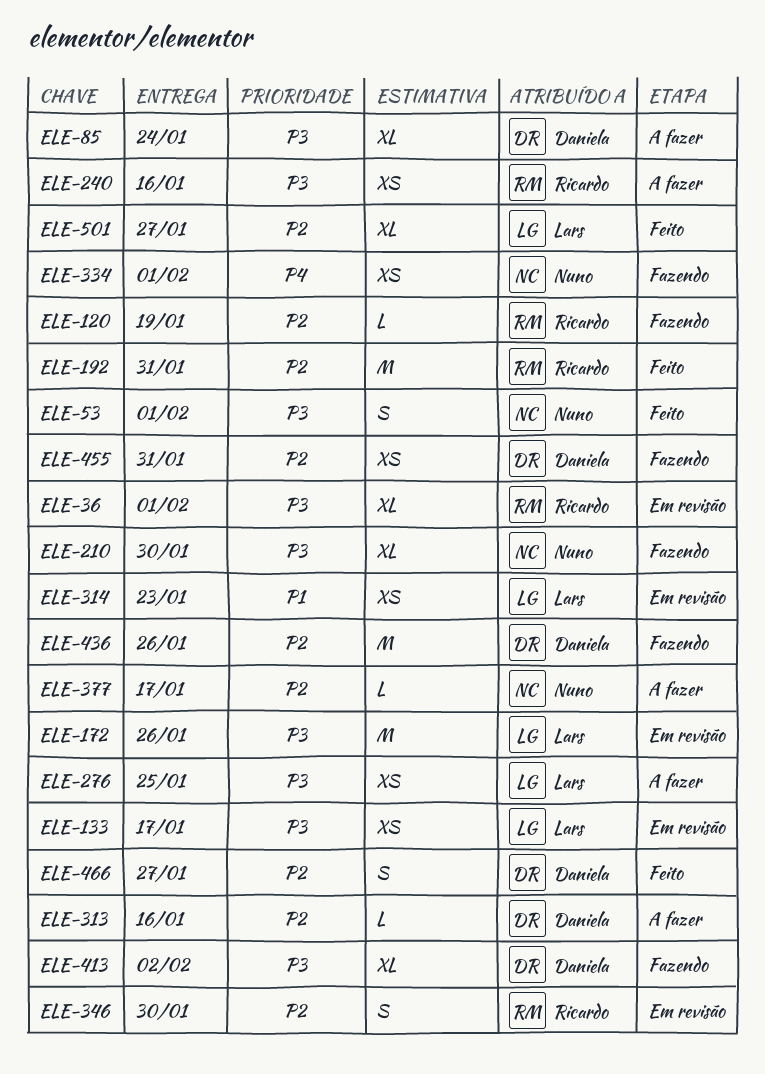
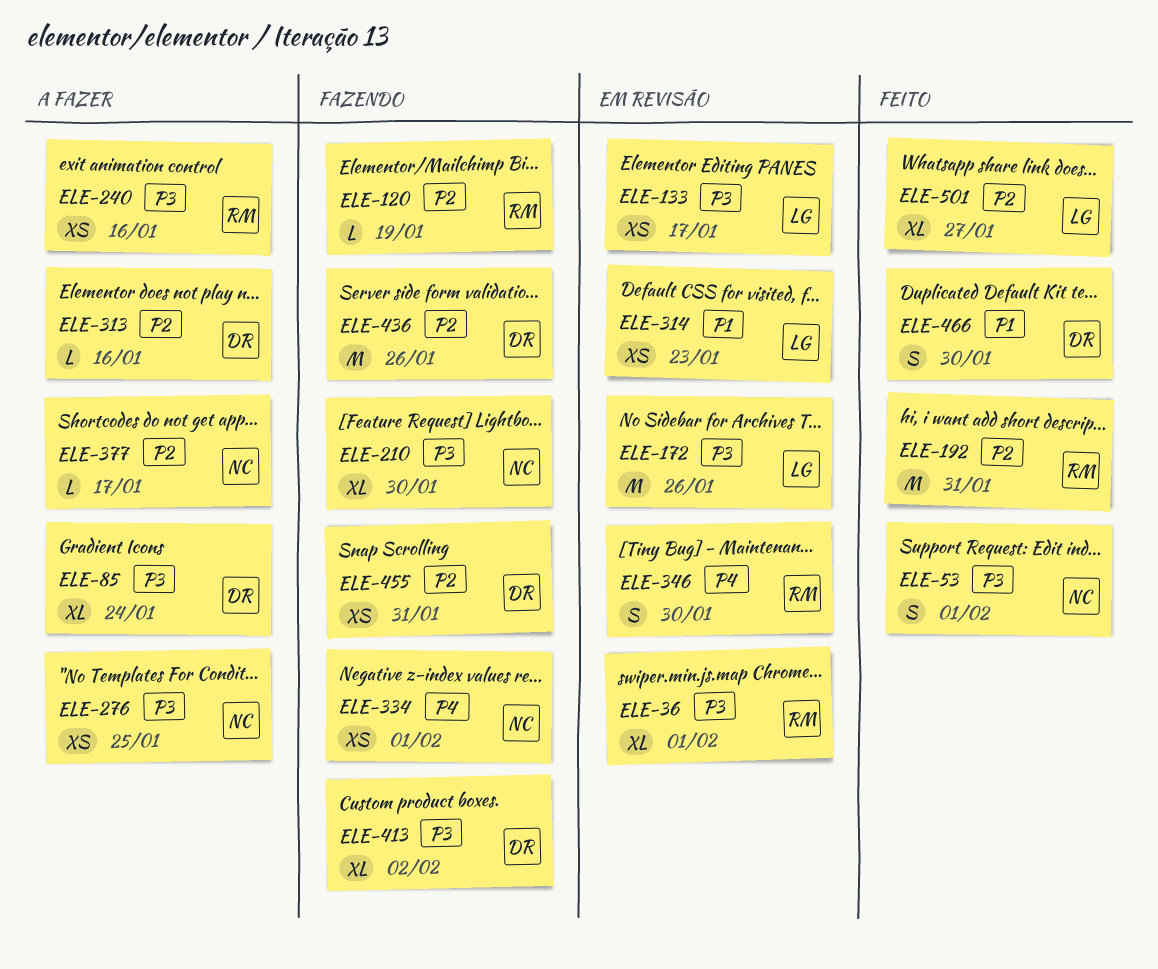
ELE-276, owner: Lars -> Nuno
ELE-346, priority: P2 -> P4
ELE-466, priority: P2 -> P1
ELE-466, due: Jan 27 -> Jan 30

